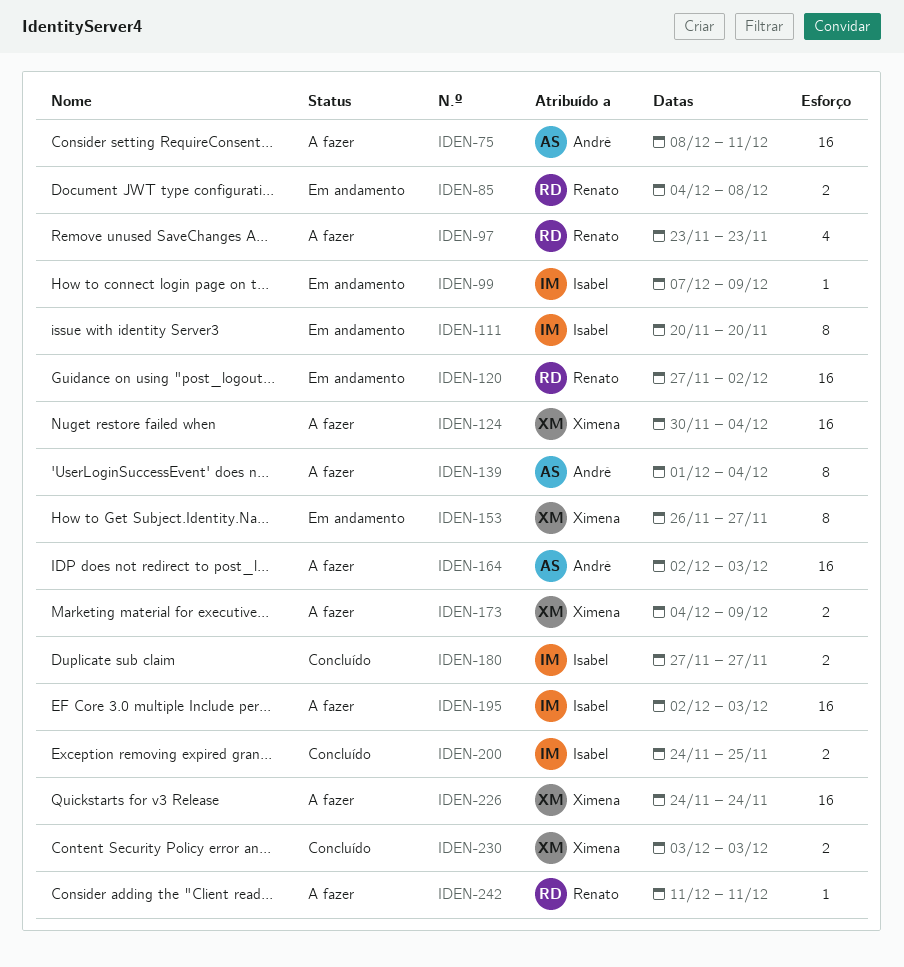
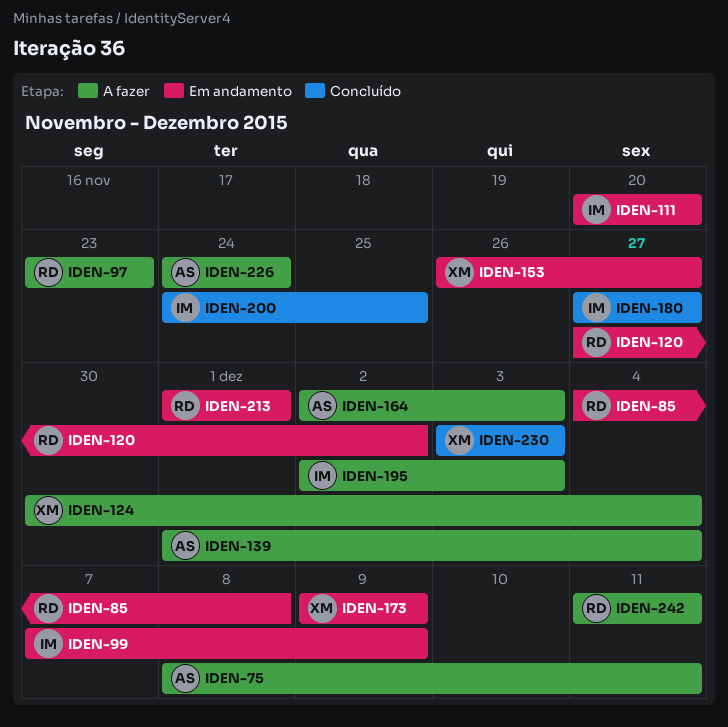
IDEN-173, status: A fazer -> Em andamento
IDEN-173, start: Dec 4 -> Dec 9
IDEN-213: none -> present
IDEN-226, owner: Ximena -> André

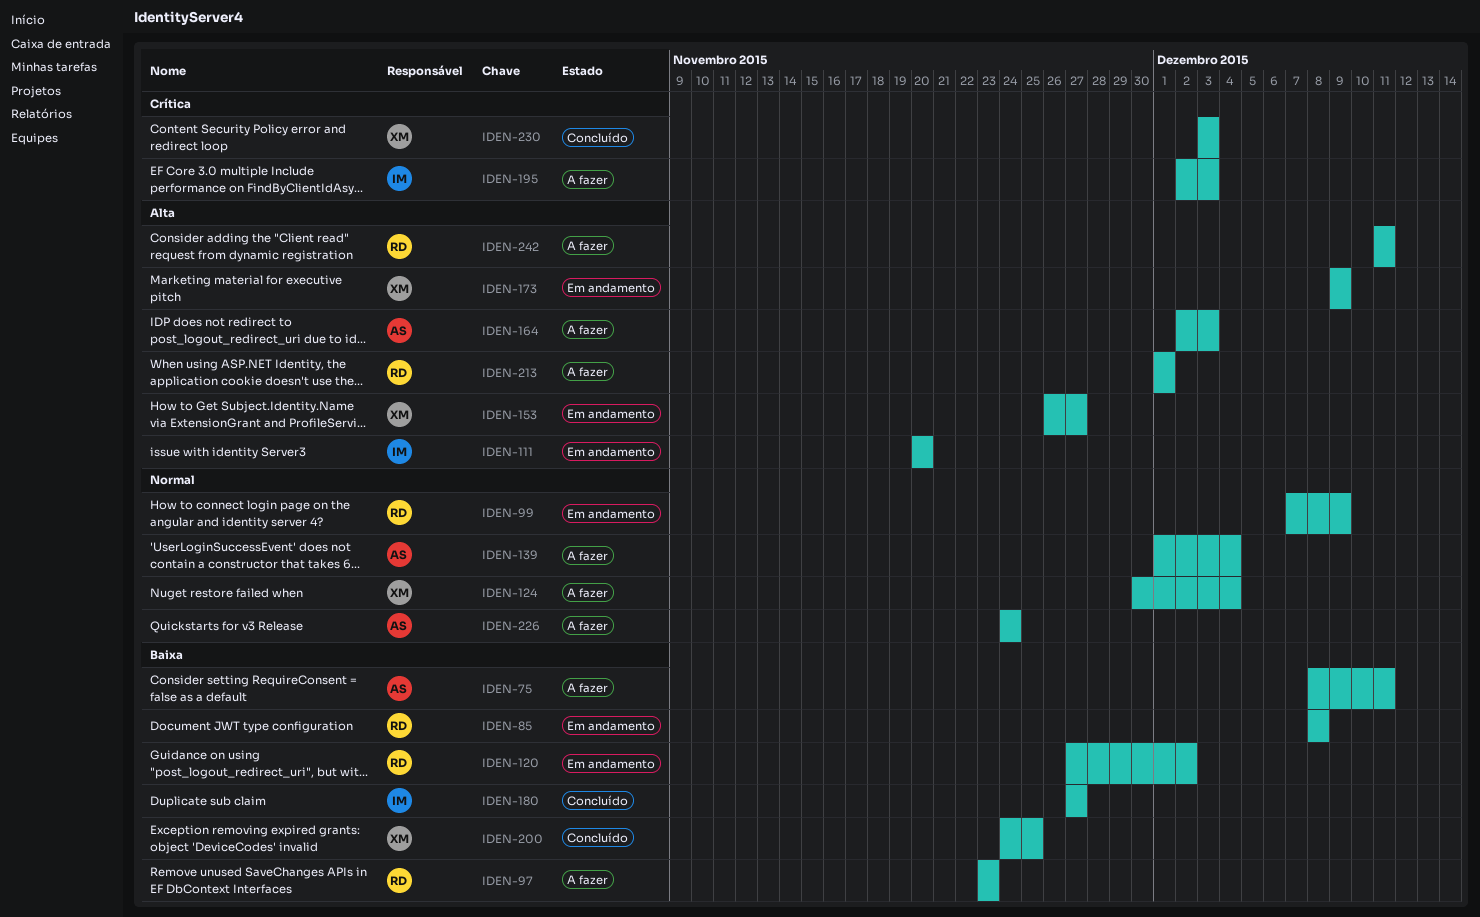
IDEN-85, start: Dec 4 -> Dec 8
IDEN-99, owner: IM -> RD
IDEN-200, owner: IM -> XM
IDEN-213, status: Em andamento -> A fazer

